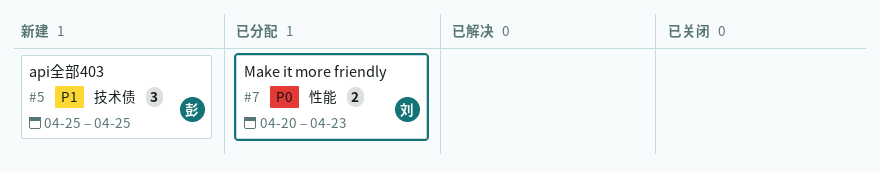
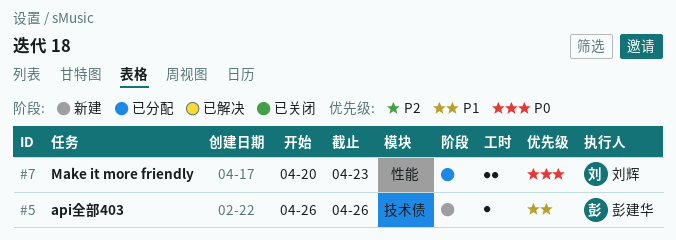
#5, estimate: 3 -> 1
#5, start: Apr 25 -> Apr 26
#5, due: Apr 25 -> Apr 26

